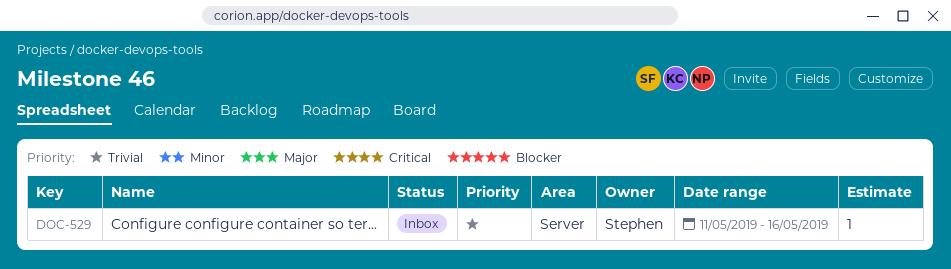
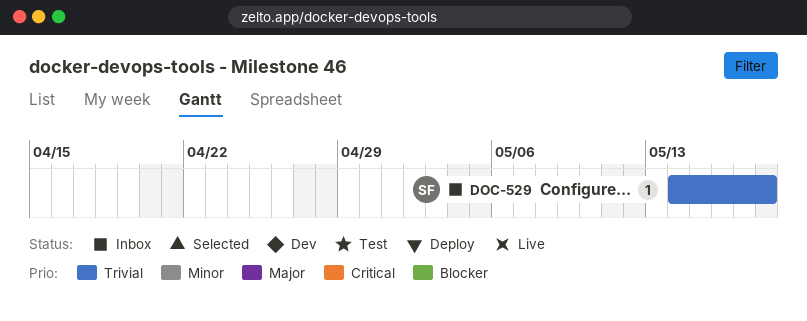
DOC-529, start: May 11 -> May 14
DOC-529, due: May 16 -> May 18

